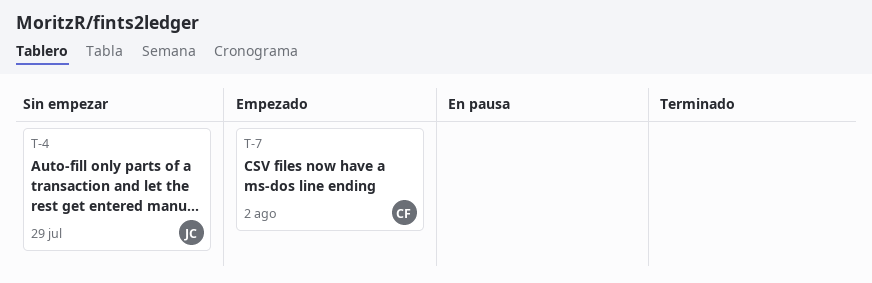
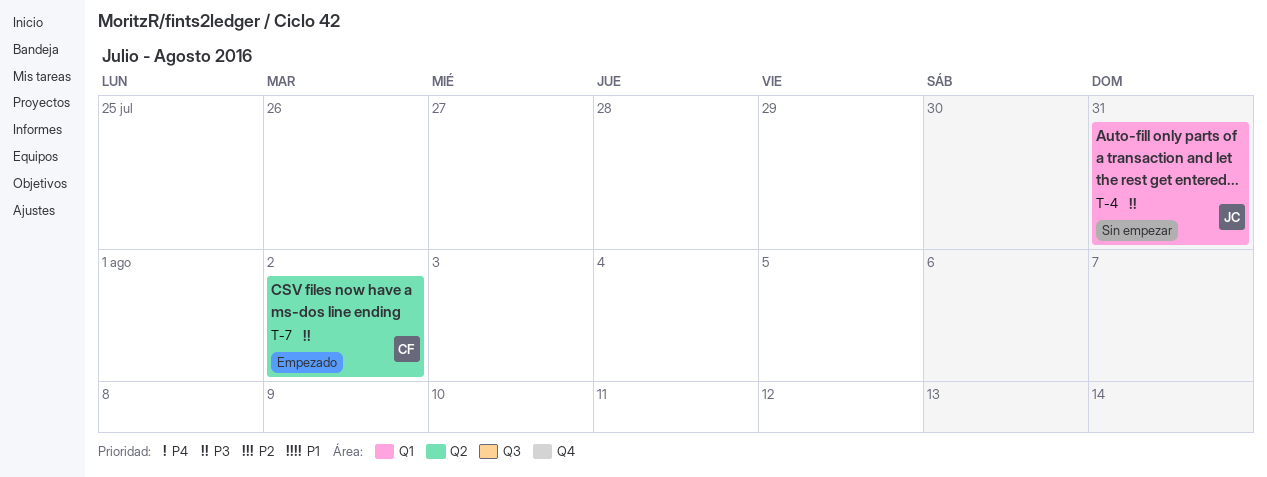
T-4, due: Jul 29 -> Jul 31

